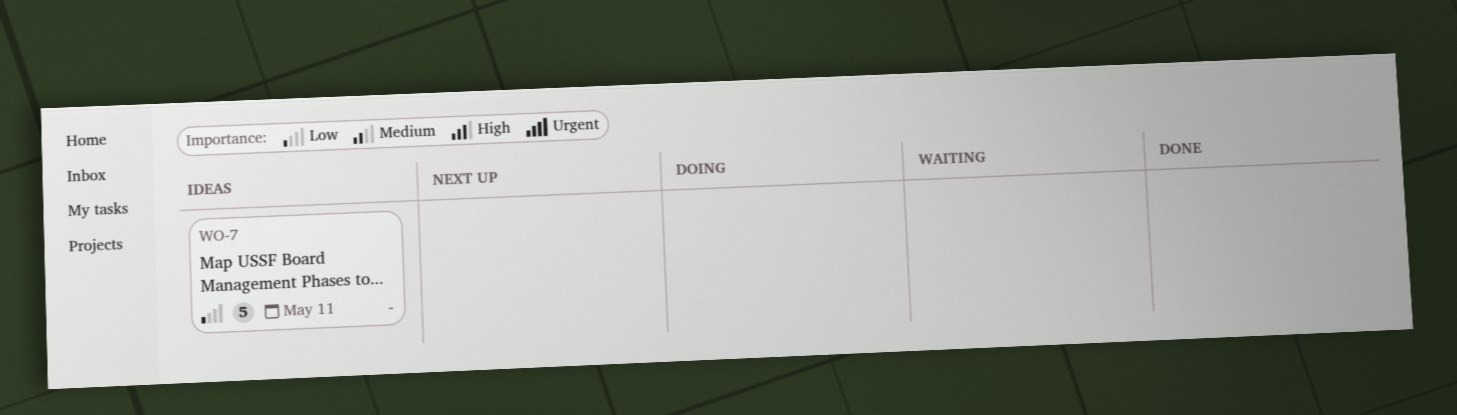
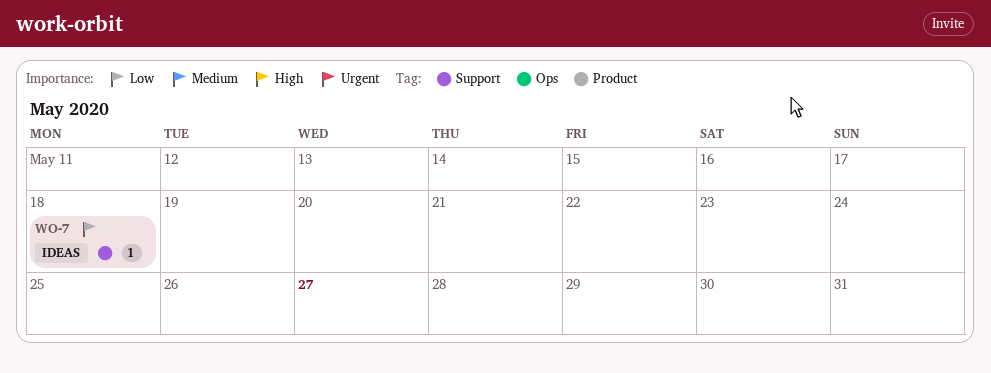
WO-7, estimate: 5 -> 1
WO-7, due: May 11 -> May 18

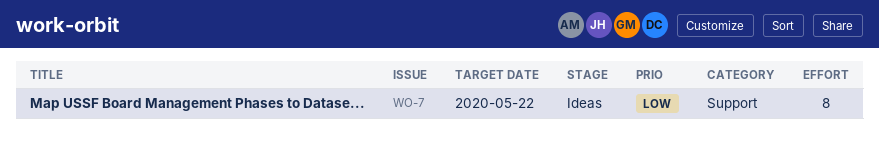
WO-7, estimate: 1 -> 8
WO-7, due: May 18 -> May 22

